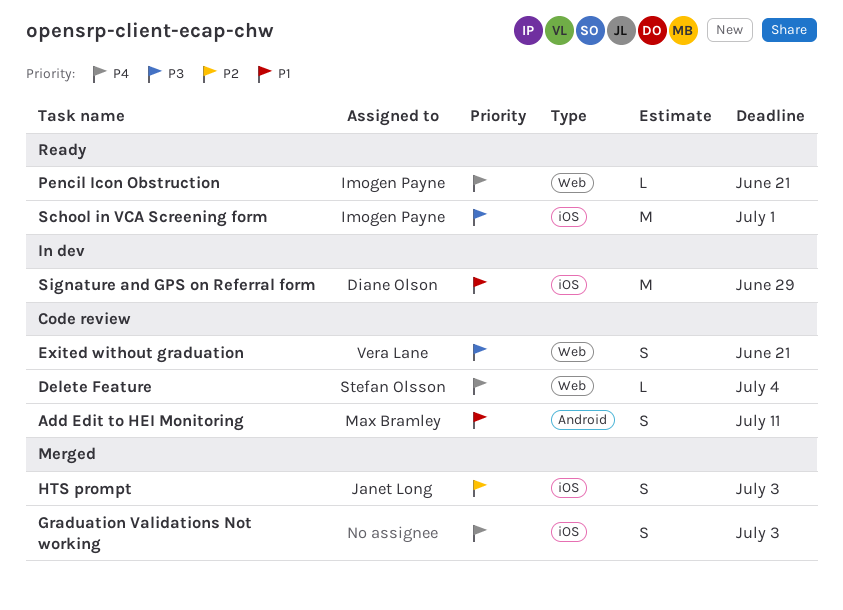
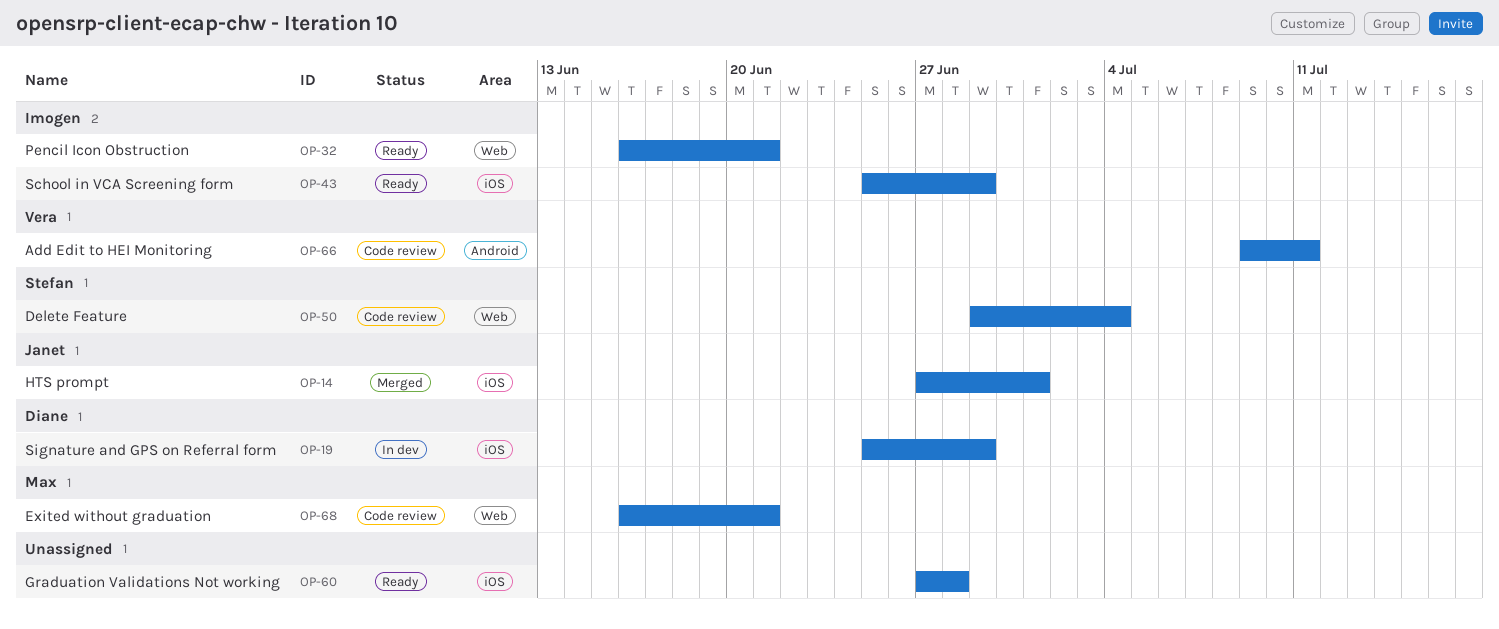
Add Edit to HEI Monitoring, owner: Max Bramley -> Vera Lane
Exited without graduation, owner: Vera Lane -> Max Bramley
Graduation Validations Not working, status: Merged -> Ready
Graduation Validations Not working, due: Jul 3 -> Jun 28
HTS prompt, due: Jul 3 -> Jul 1
School in VCA Screening form, due: Jul 1 -> Jun 29

